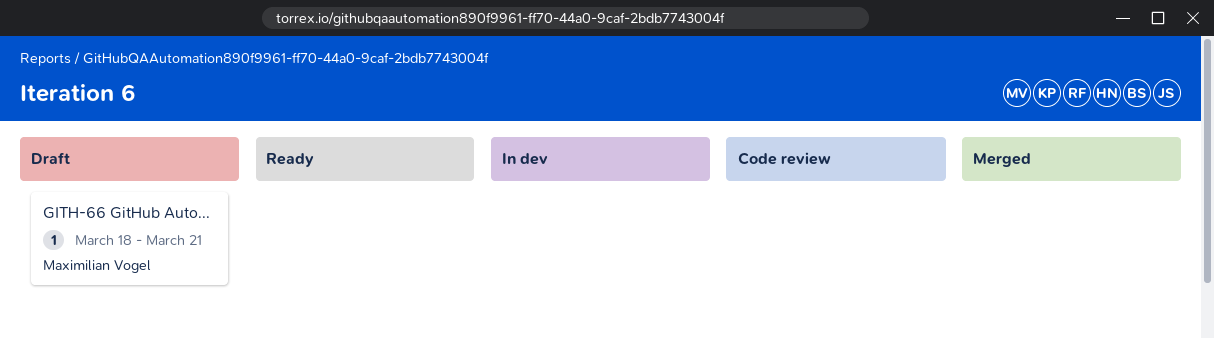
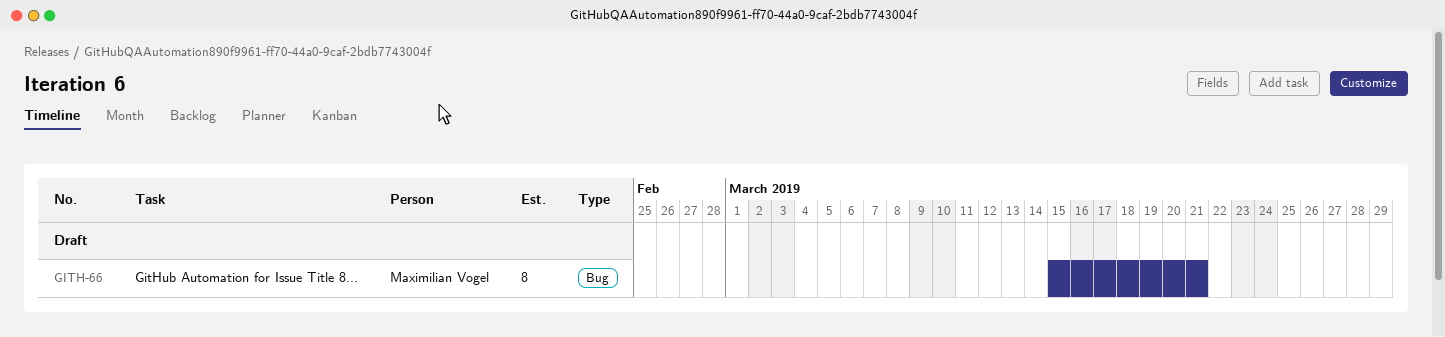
GITH-66, estimate: 1 -> 8
GITH-66, start: Mar 18 -> Mar 15

